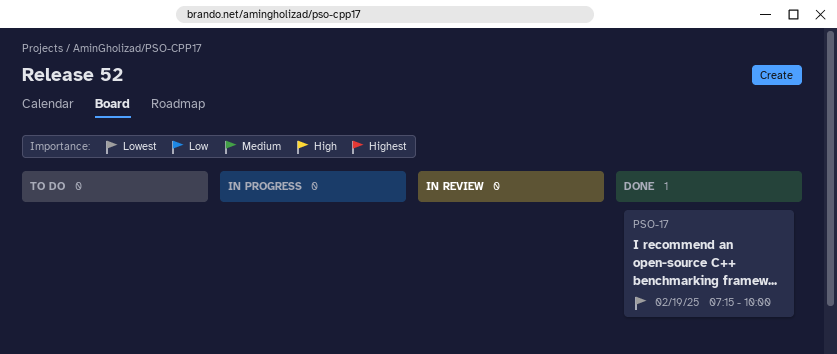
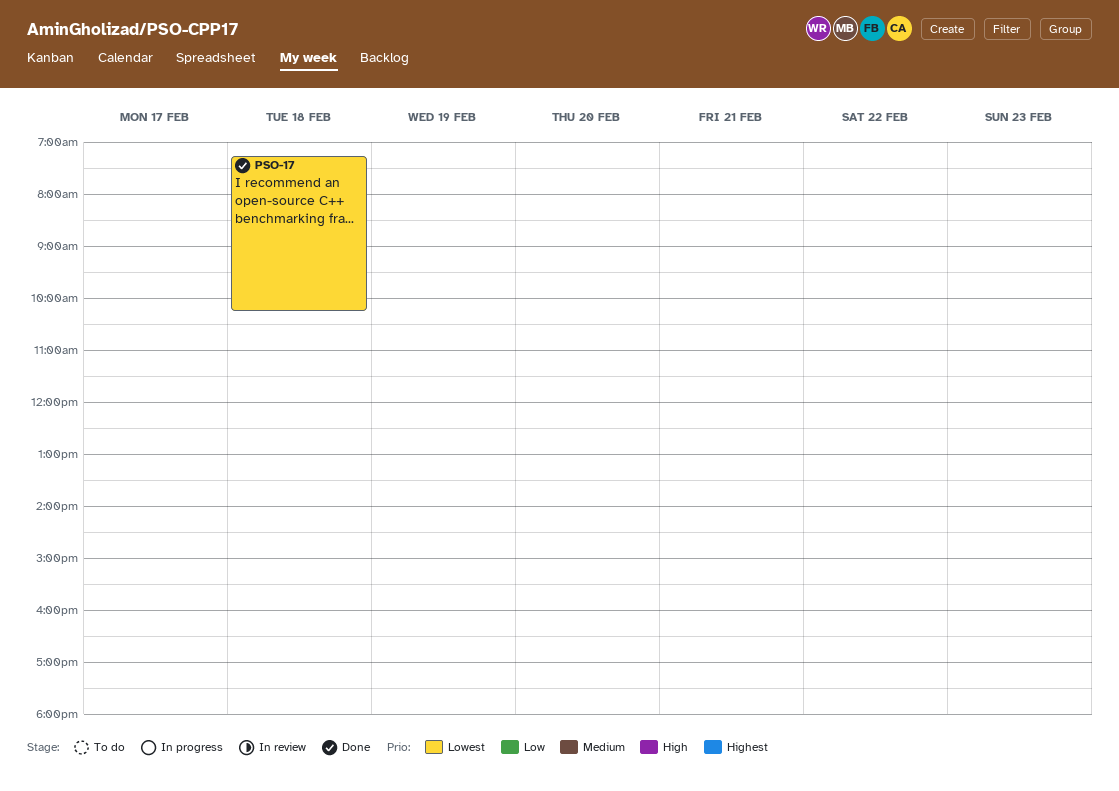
PSO-17, day: Feb 19 -> Feb 18
PSO-17, ends: 10:00 -> 10:15

